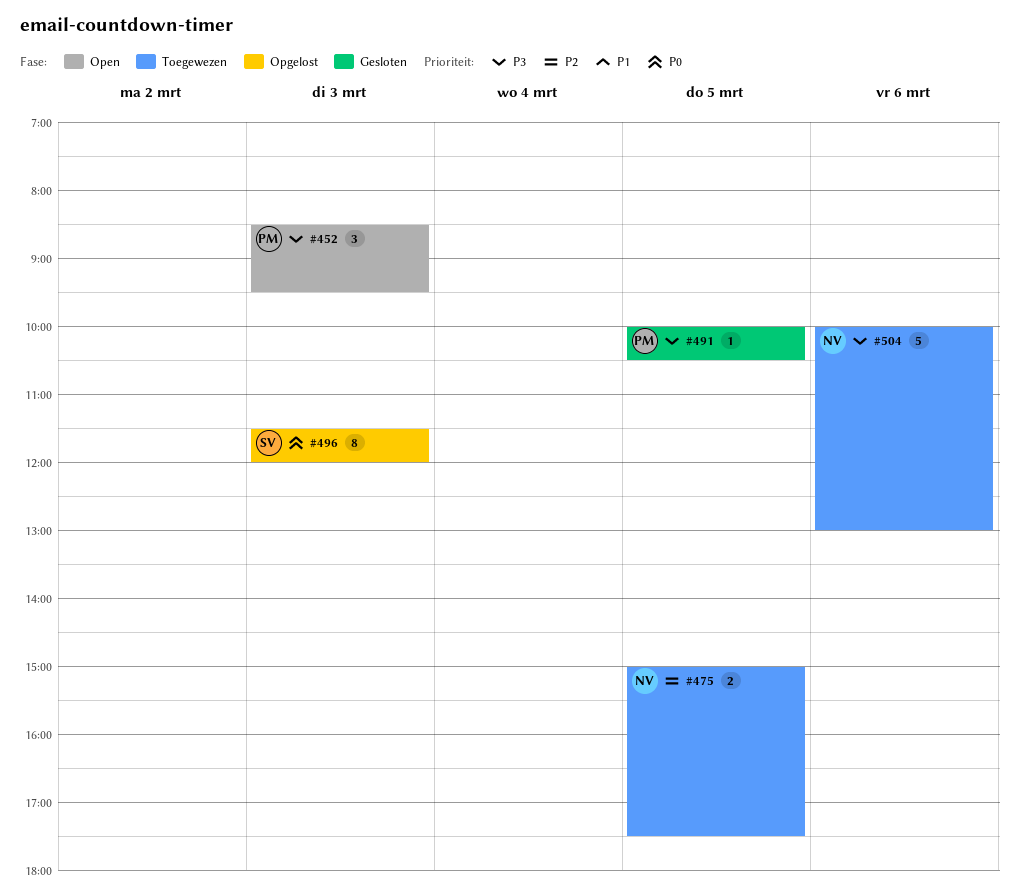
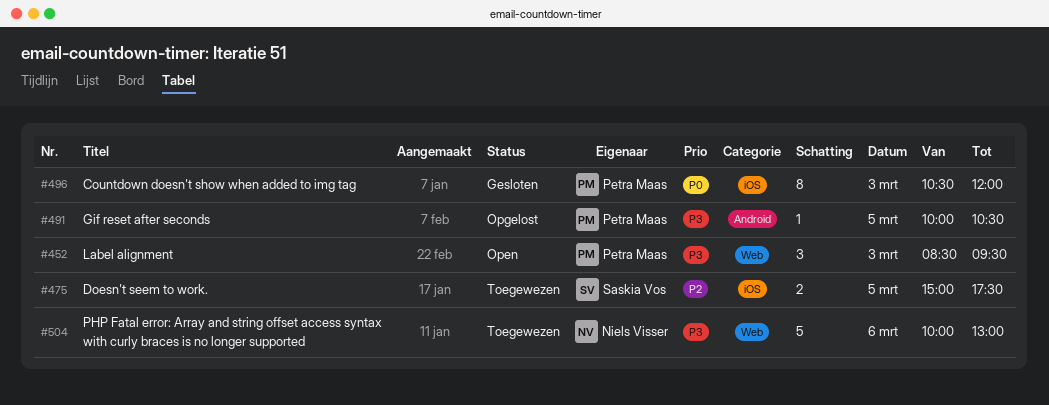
#475, owner: Niels Visser -> Saskia Vos
#491, status: Gesloten -> Opgelost
#496, status: Opgelost -> Gesloten
#496, owner: Saskia Vos -> Petra Maas
#496, begins: 11:30 -> 10:30

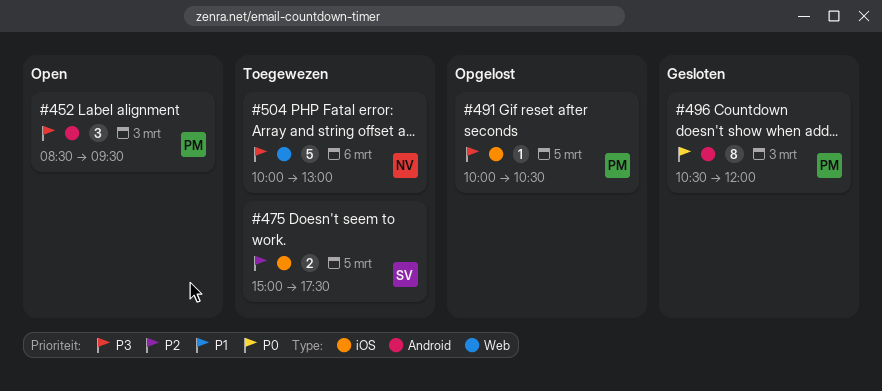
#452, label: Web -> Android
#491, label: Android -> iOS
#496, label: iOS -> Android

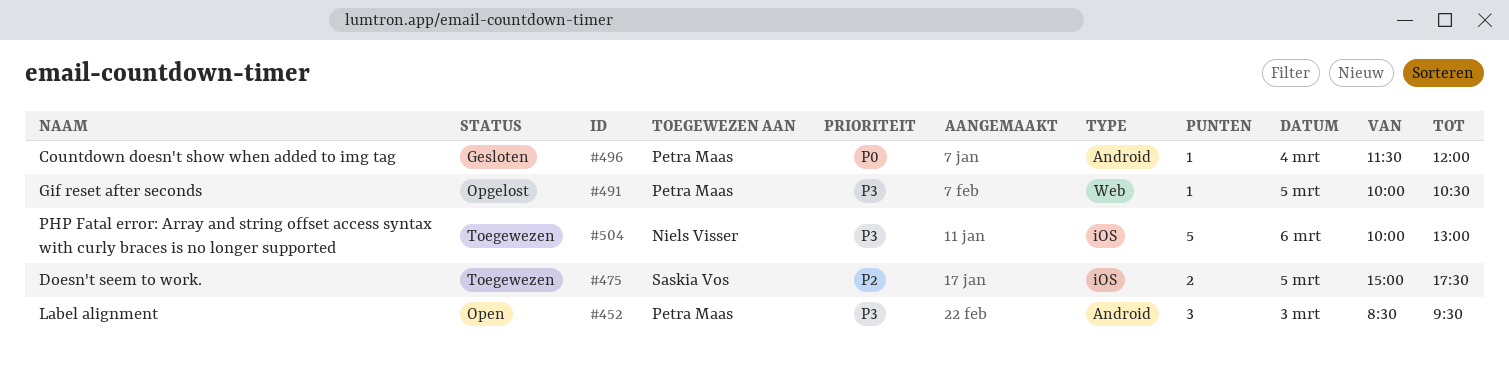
#491, label: iOS -> Web
#496, estimate: 8 -> 1
#496, day: Mar 3 -> Mar 4
#496, begins: 10:30 -> 11:30
#504, label: Web -> iOS

